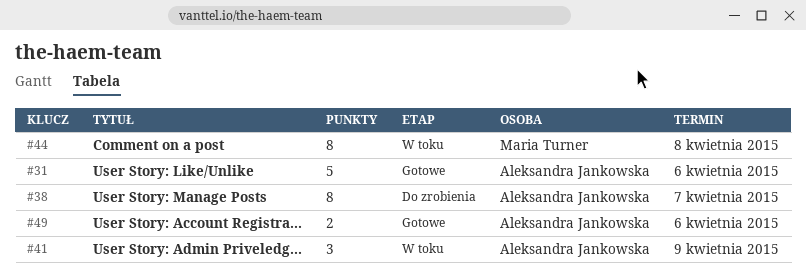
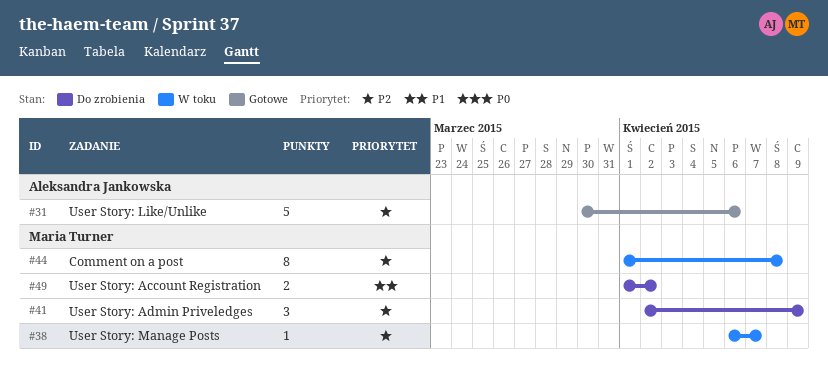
#38, status: Do zrobienia -> W toku
#38, owner: Aleksandra Jankowska -> Maria Turner
#38, estimate: 8 -> 1
#41, status: W toku -> Do zrobienia
#41, owner: Aleksandra Jankowska -> Maria Turner
#49, status: Gotowe -> Do zrobienia
#49, owner: Aleksandra Jankowska -> Maria Turner
#49, due: Apr 6 -> Apr 2

